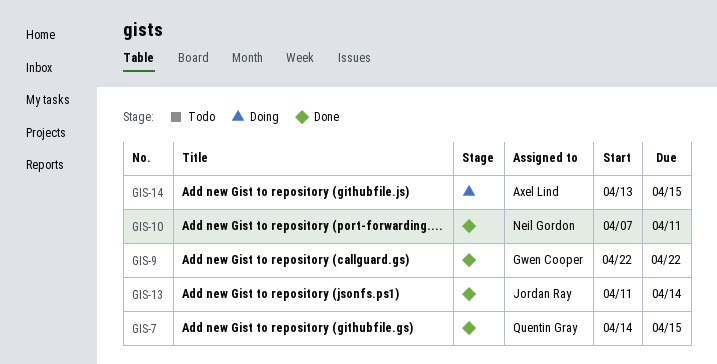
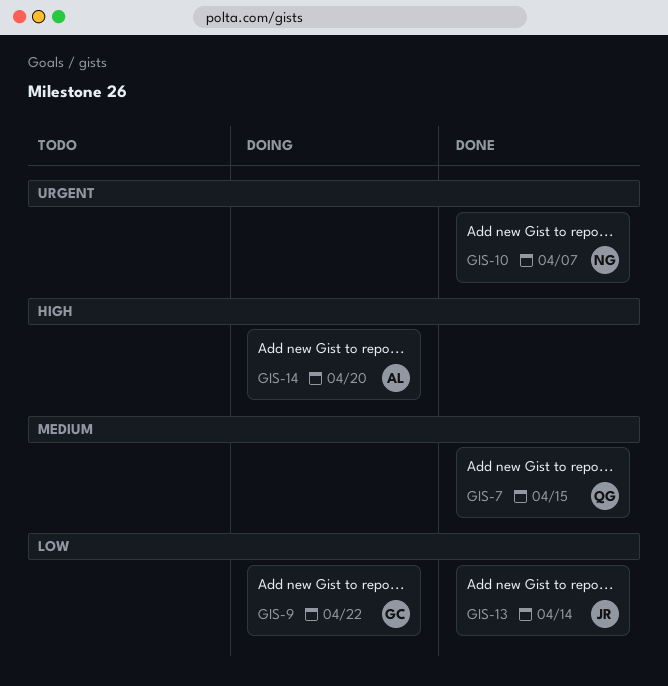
GIS-9, status: Done -> Doing
GIS-10, due: Apr 11 -> Apr 7
GIS-14, due: Apr 15 -> Apr 20

